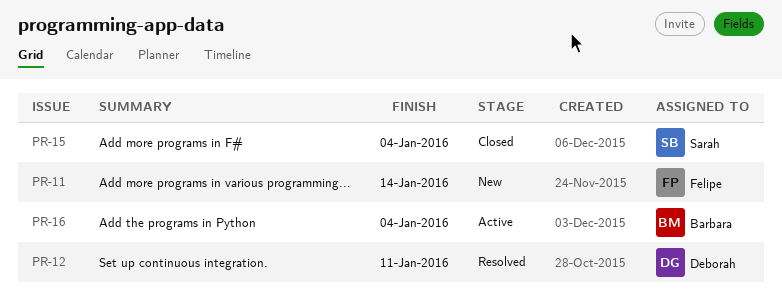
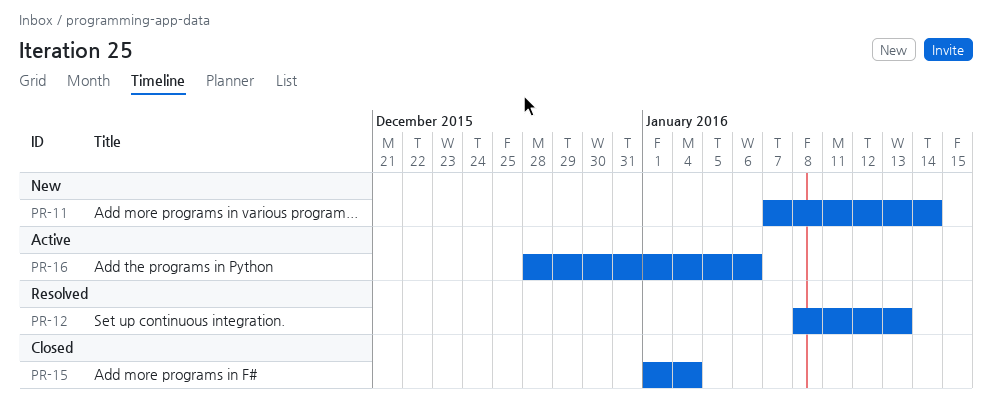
PR-12, due: Jan 11 -> Jan 13
PR-16, due: Jan 4 -> Jan 6

